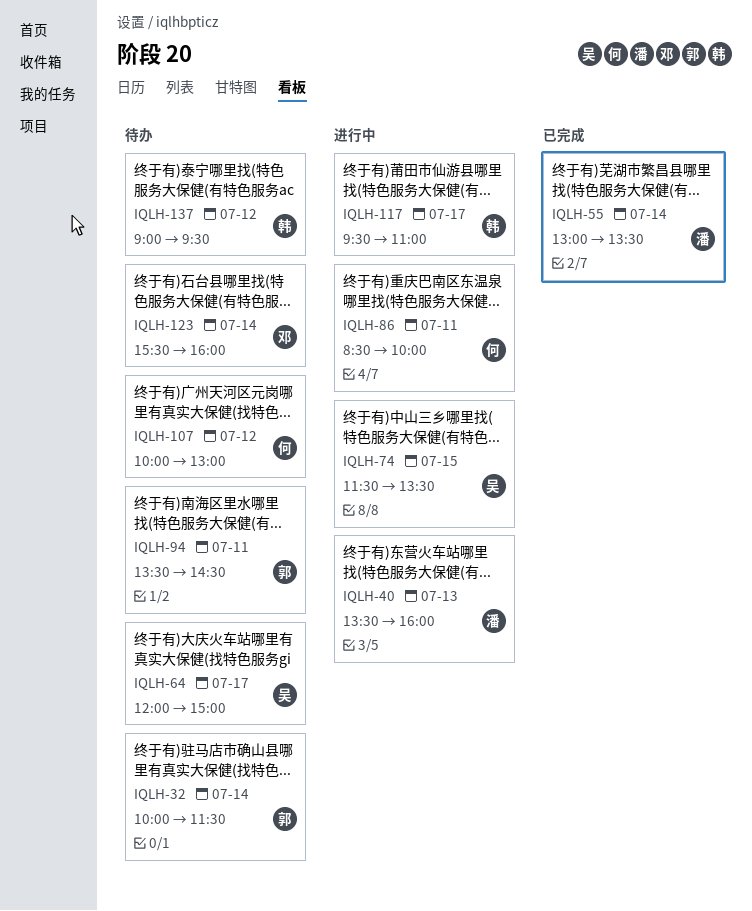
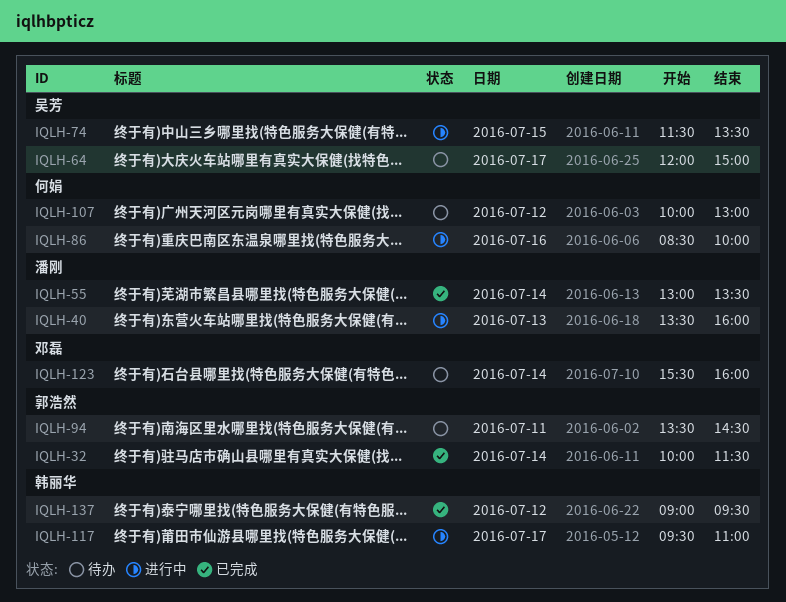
IQLH-32, status: 待办 -> 已完成
IQLH-86, day: Jul 11 -> Jul 16
IQLH-137, status: 待办 -> 已完成

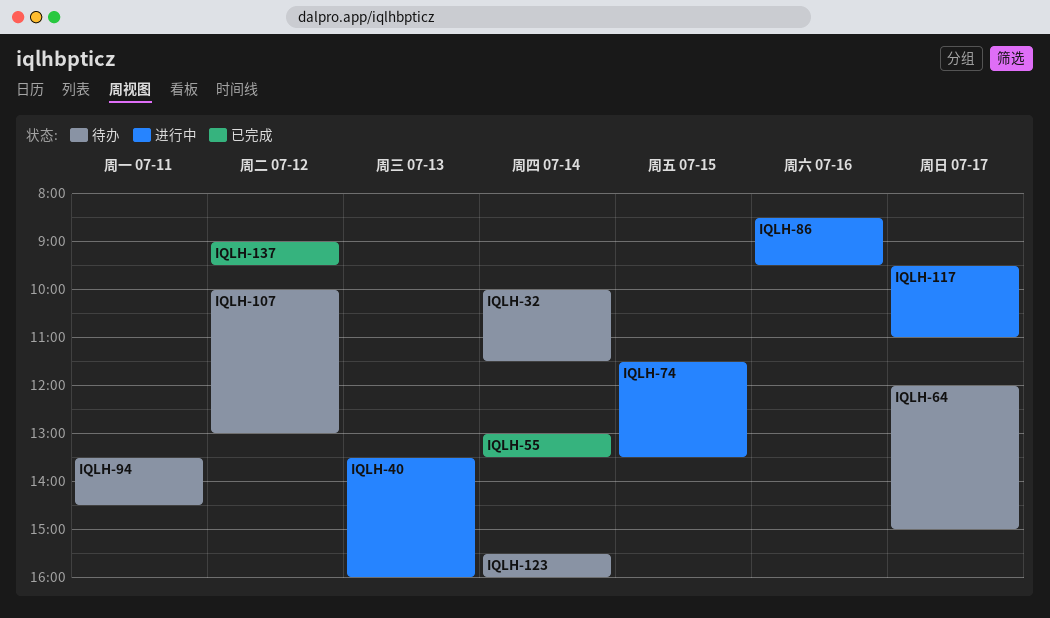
IQLH-32, status: 已完成 -> 待办
IQLH-86, ends: 10:00 -> 09:30

